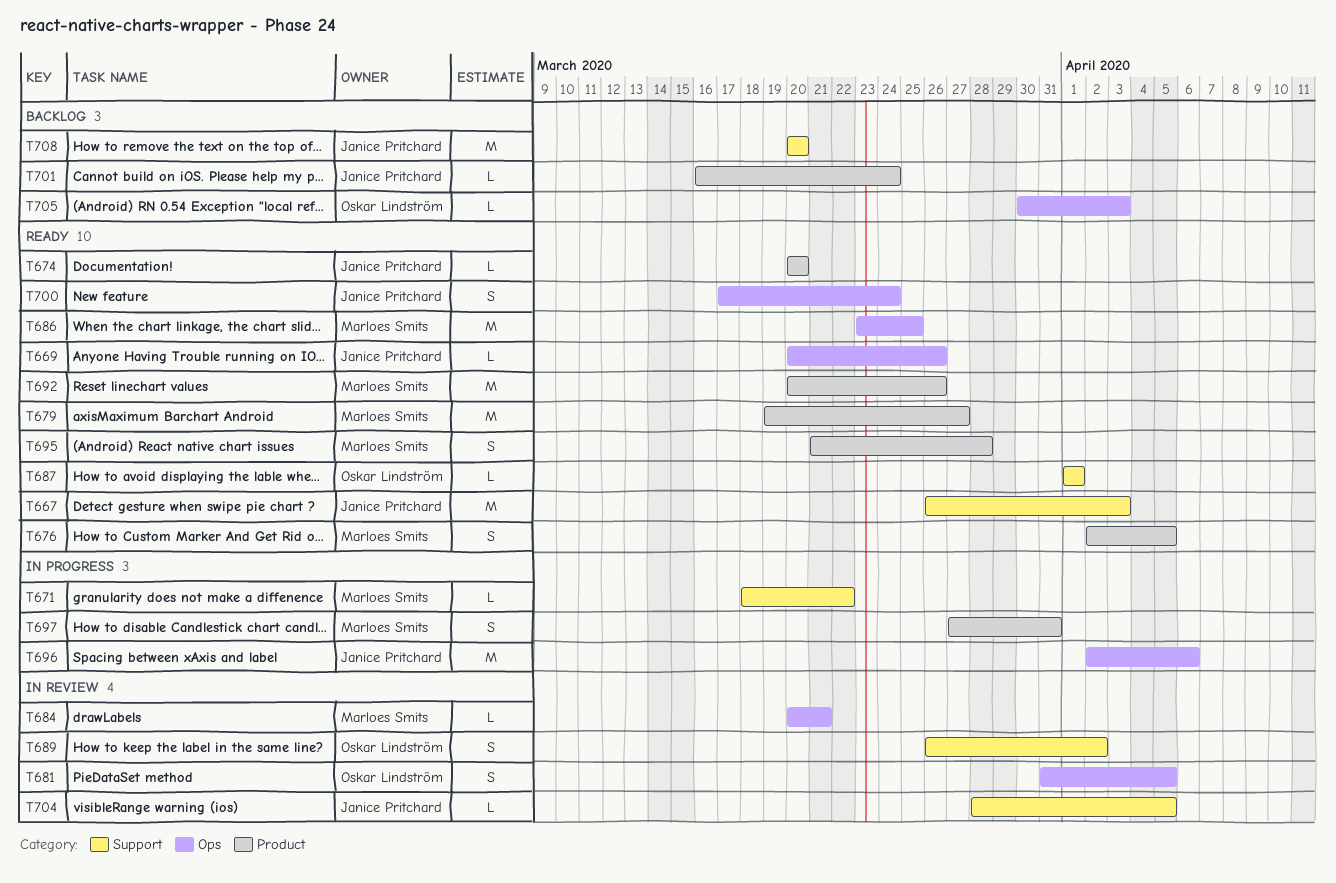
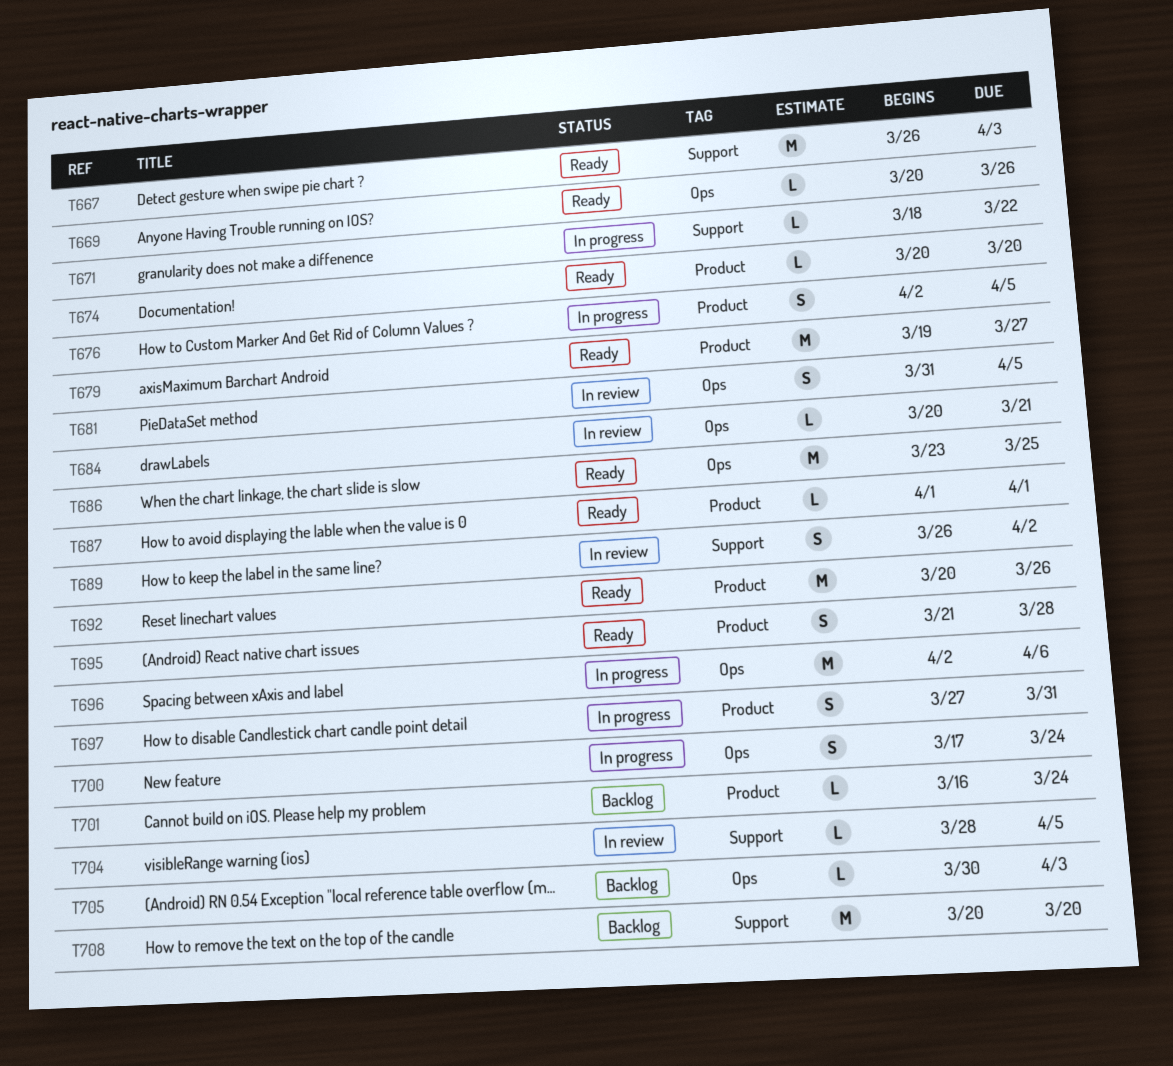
T676, status: Ready -> In progress
T687, label: Support -> Product
T700, status: Ready -> In progress

